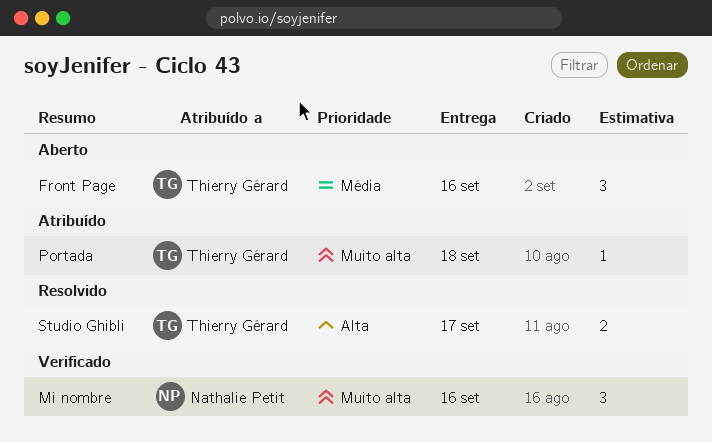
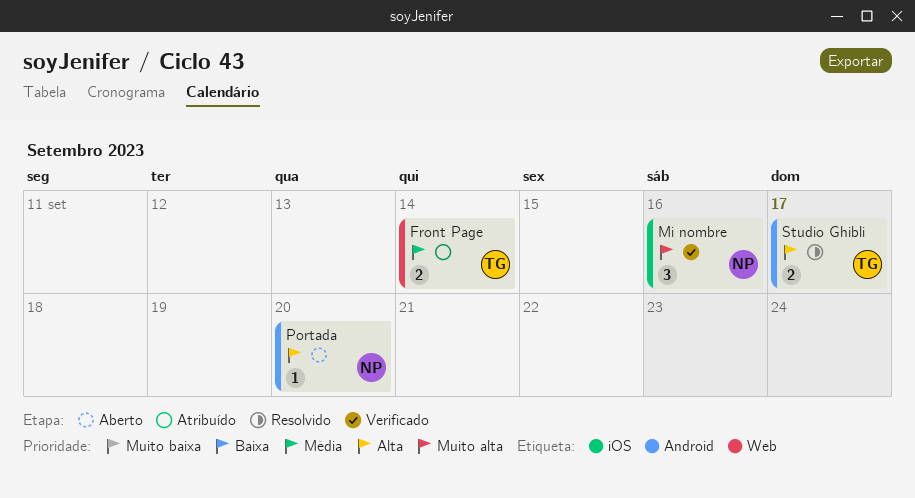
Front Page, status: Aberto -> Atribuído
Front Page, estimate: 3 -> 2
Front Page, due: Sep 16 -> Sep 14
Portada, status: Atribuído -> Aberto
Portada, owner: Thierry Gérard -> Nathalie Petit
Portada, priority: Muito alta -> Alta
Portada, due: Sep 18 -> Sep 20

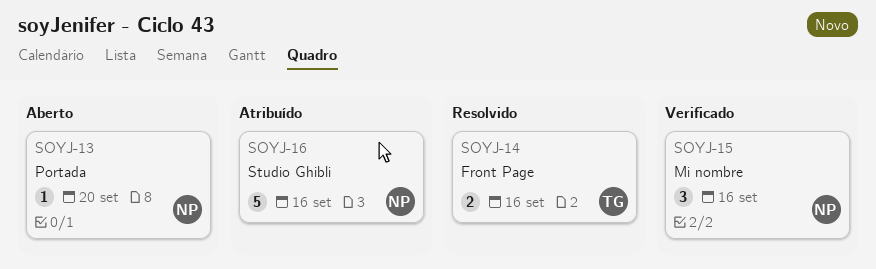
Front Page, status: Atribuído -> Resolvido
Front Page, due: Sep 14 -> Sep 16
Studio Ghibli, status: Resolvido -> Atribuído
Studio Ghibli, owner: TG -> NP
Studio Ghibli, estimate: 2 -> 5
Studio Ghibli, due: Sep 17 -> Sep 16

